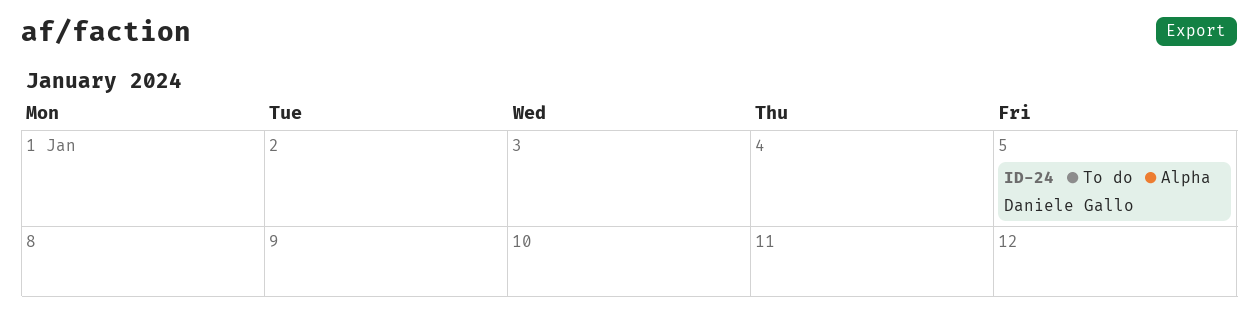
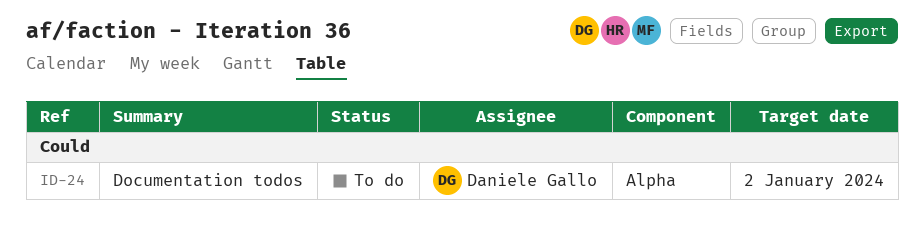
ID-24, due: Jan 5 -> Jan 2

